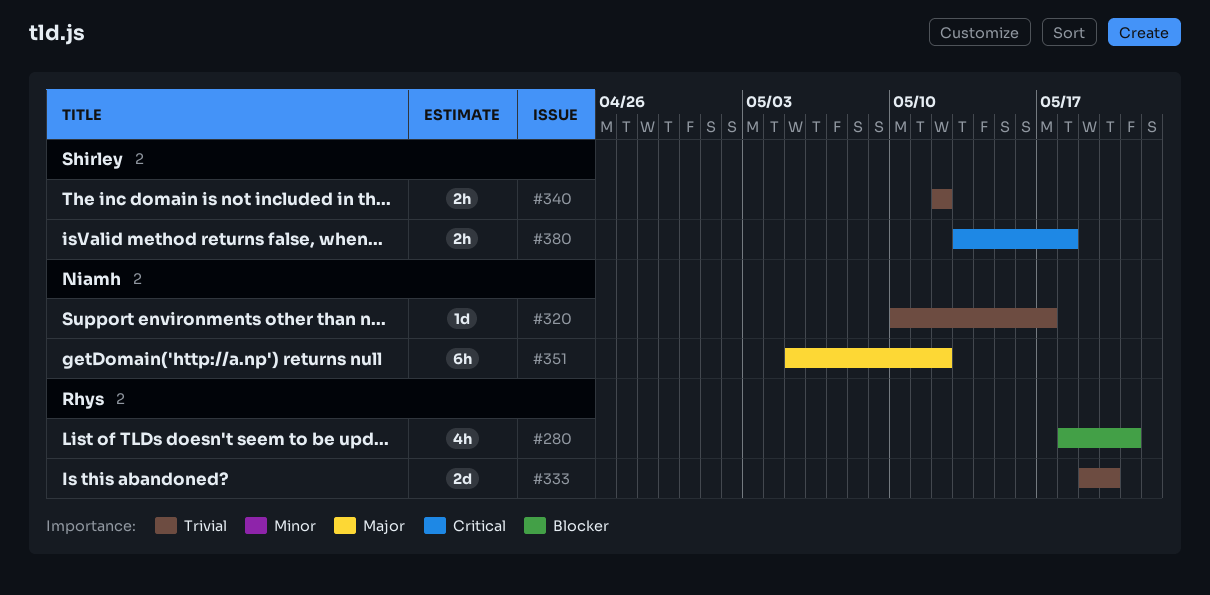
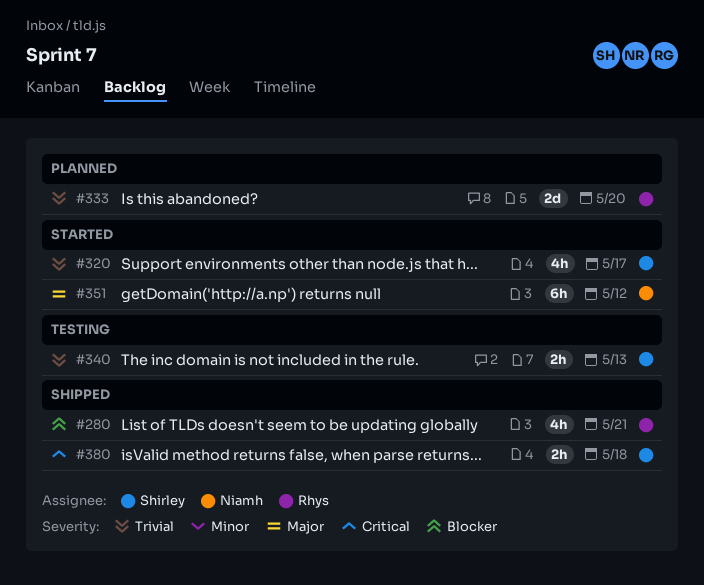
#320, owner: Niamh -> Shirley
#320, estimate: 1d -> 4h
#340, due: May 12 -> May 13

